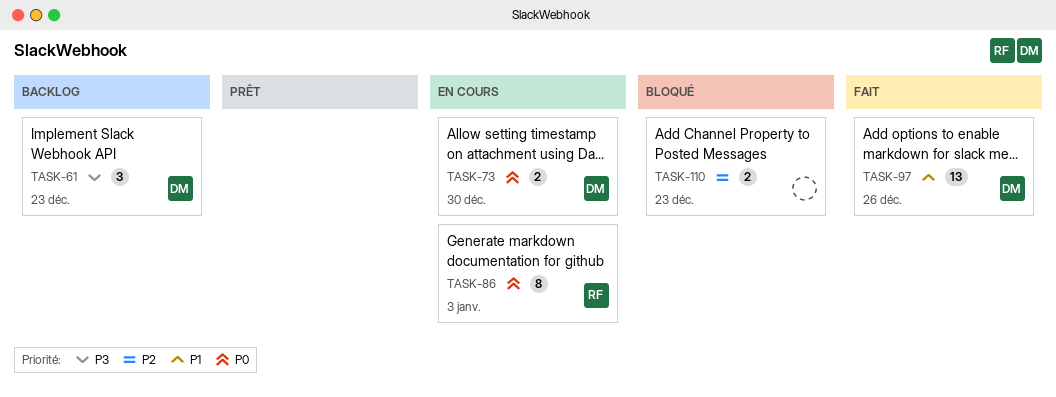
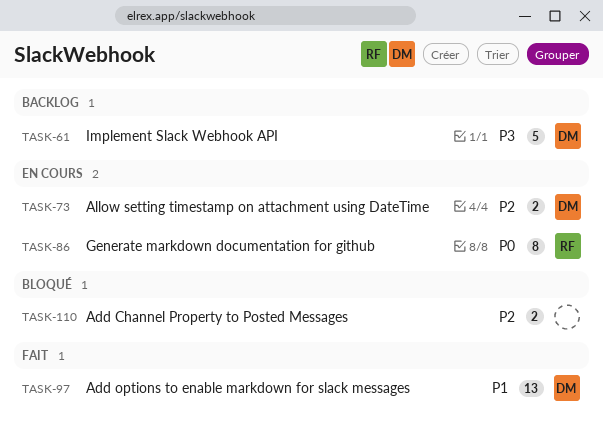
TASK-61, estimate: 3 -> 5
TASK-73, priority: P0 -> P2

